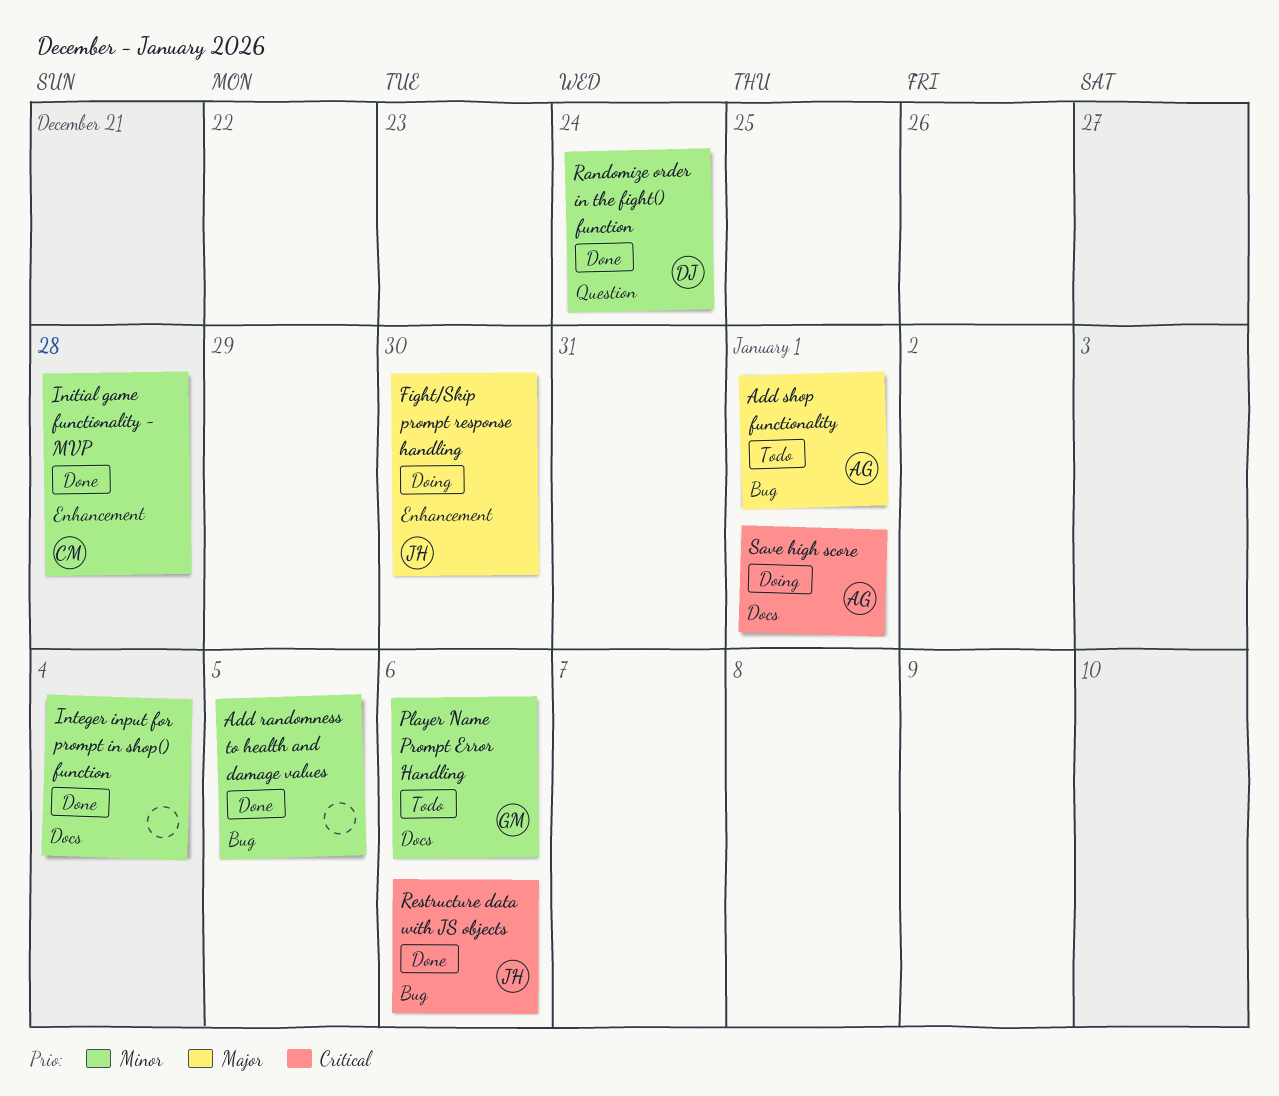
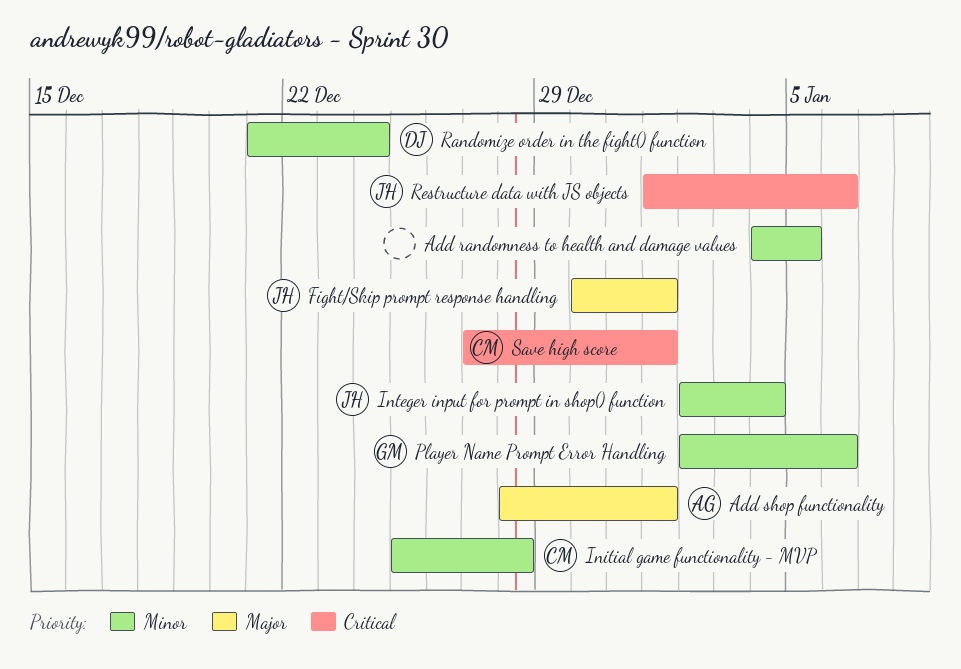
Fight/Skip prompt response handling, due: Dec 30 -> Jan 1
Integer input for prompt in shop() function, owner: none -> JH
Save high score, owner: AG -> CM

